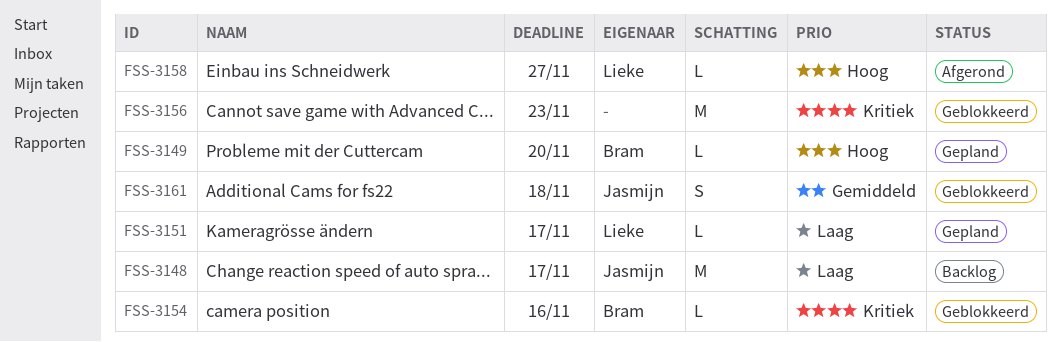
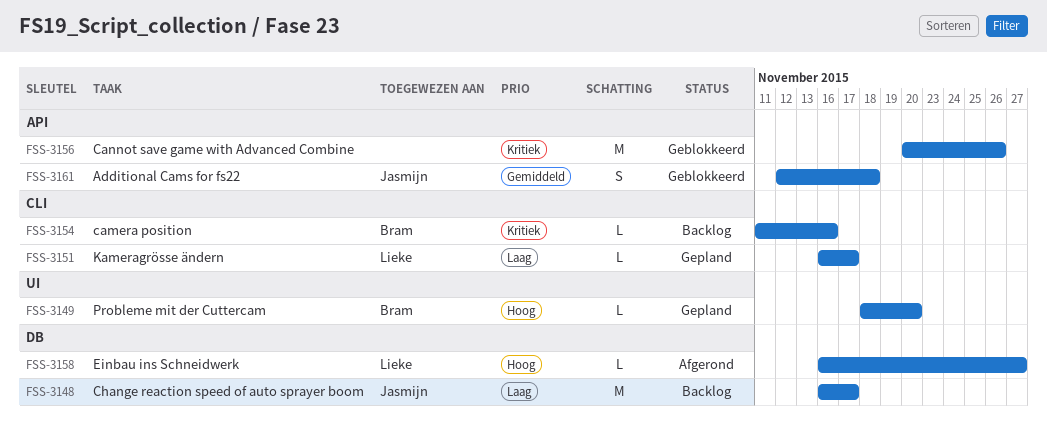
FSS-3154, status: Geblokkeerd -> Backlog
FSS-3156, due: Nov 23 -> Nov 26

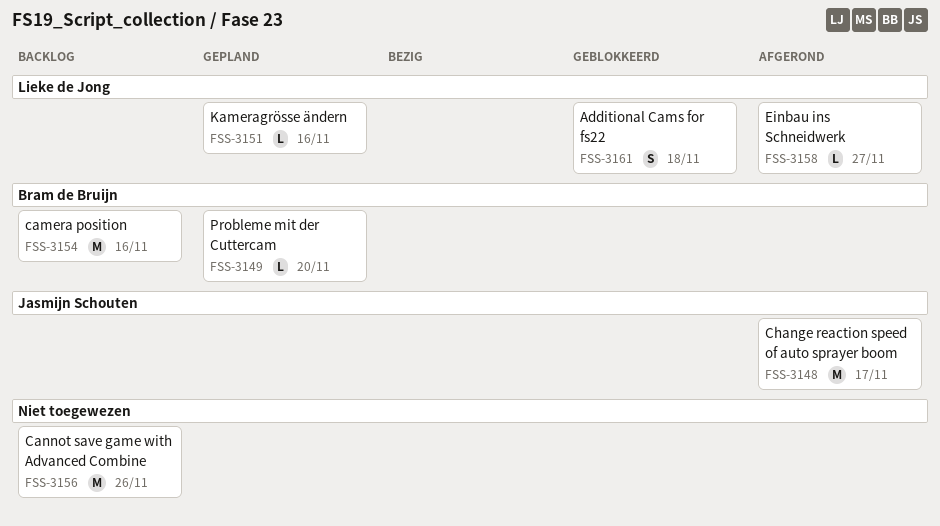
FSS-3148, status: Backlog -> Afgerond
FSS-3151, due: Nov 17 -> Nov 16
FSS-3154, estimate: L -> M
FSS-3156, status: Geblokkeerd -> Backlog
FSS-3161, owner: Jasmijn Schouten -> Lieke de Jong

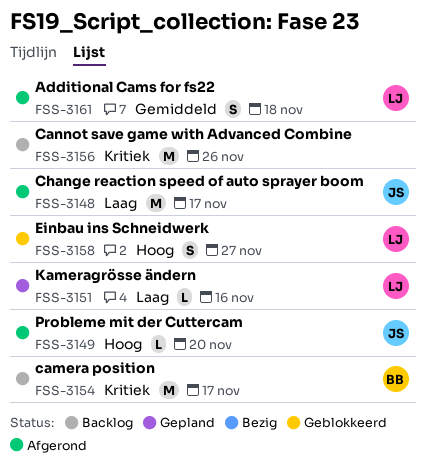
FSS-3149, status: Gepland -> Afgerond
FSS-3149, owner: Bram de Bruijn -> Jasmijn Schouten
FSS-3154, due: Nov 16 -> Nov 17
FSS-3158, status: Afgerond -> Geblokkeerd
FSS-3158, estimate: L -> S
FSS-3161, status: Geblokkeerd -> Afgerond

